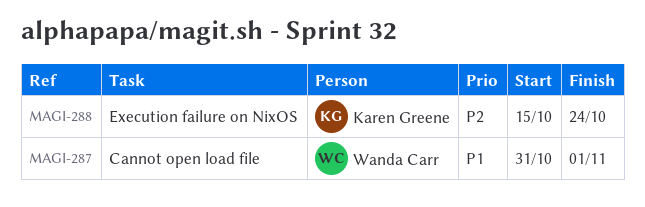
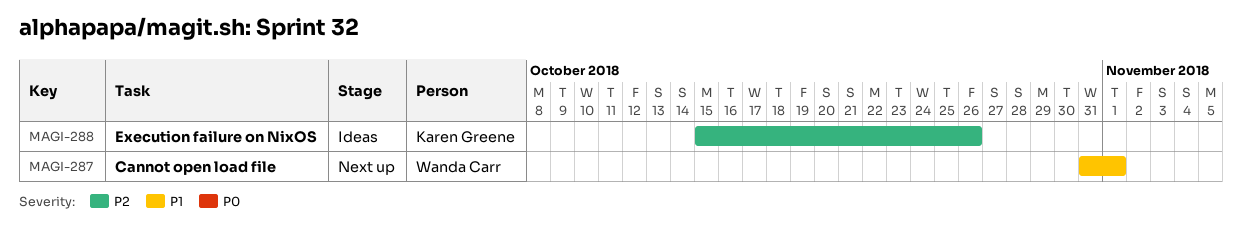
MAGI-288, due: Oct 24 -> Oct 26

